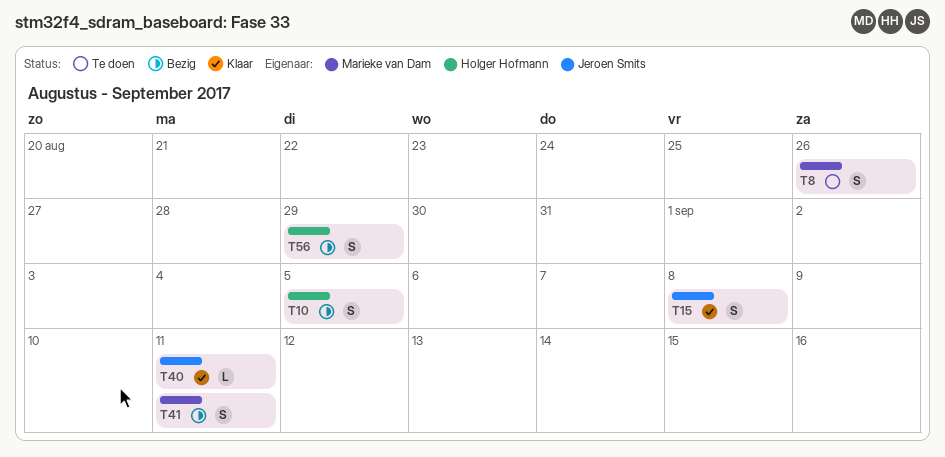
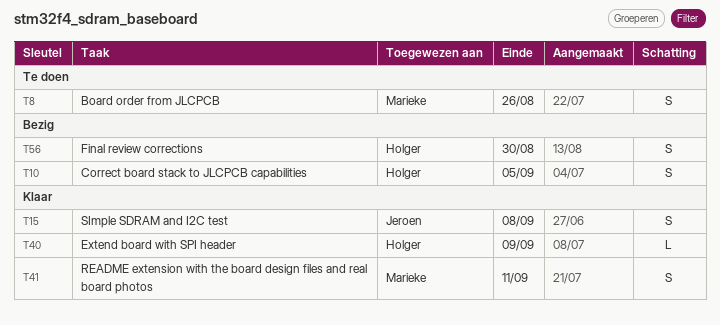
T40, owner: Jeroen Smits -> Holger Hofmann
T40, due: Sep 11 -> Sep 9
T41, status: Bezig -> Klaar
T56, due: Aug 29 -> Aug 30

